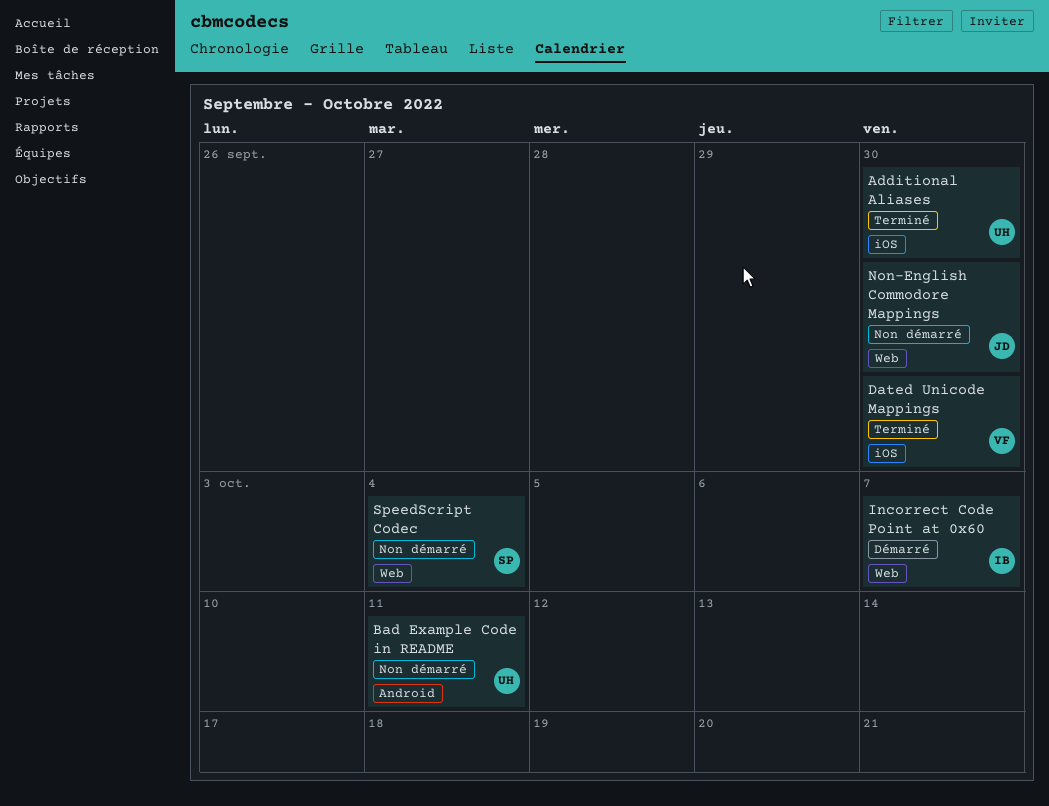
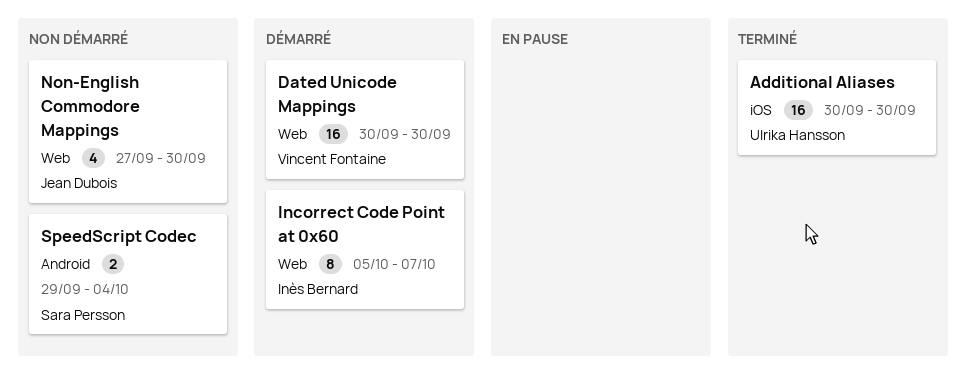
Bad Example Code in README: present -> none
Dated Unicode Mappings, status: Terminé -> Démarré
Dated Unicode Mappings, label: iOS -> Web
SpeedScript Codec, label: Web -> Android

